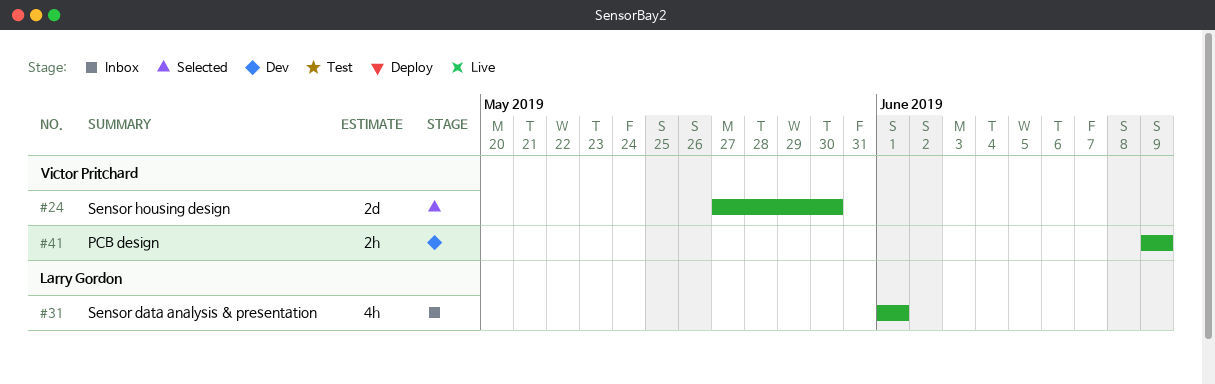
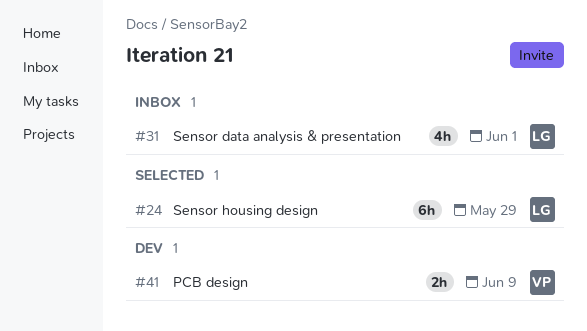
#24, owner: Victor Pritchard -> Larry Gordon
#24, estimate: 2d -> 6h
#24, due: May 30 -> May 29

